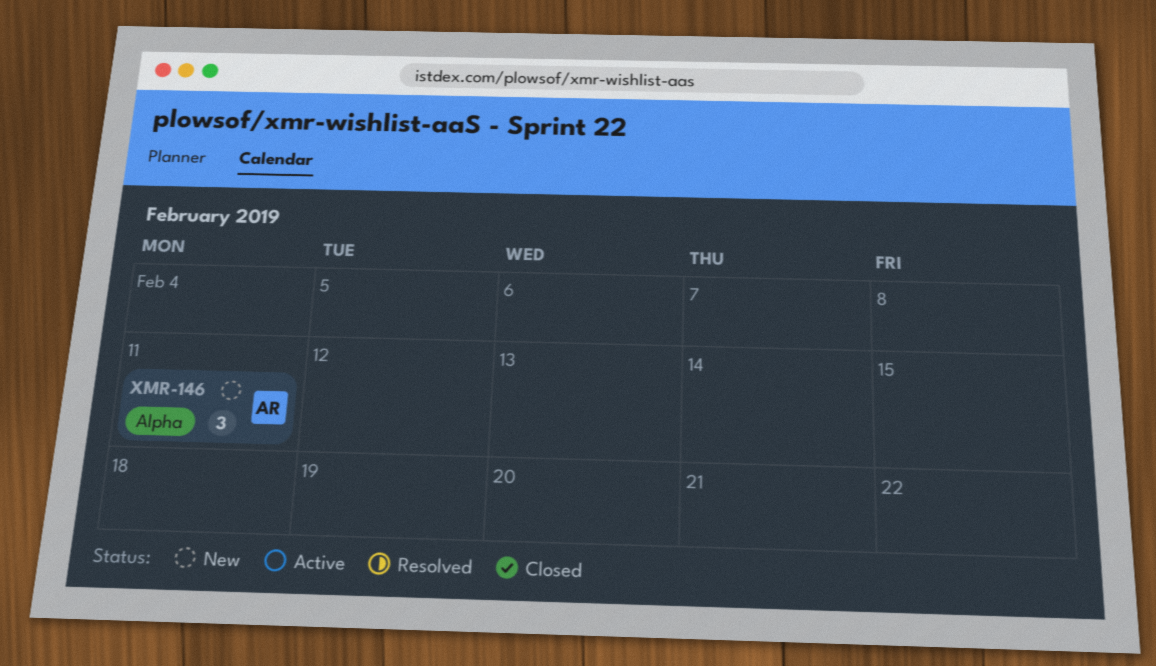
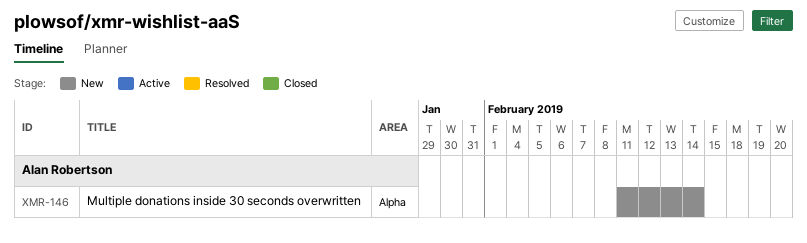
XMR-146, due: Feb 11 -> Feb 14

